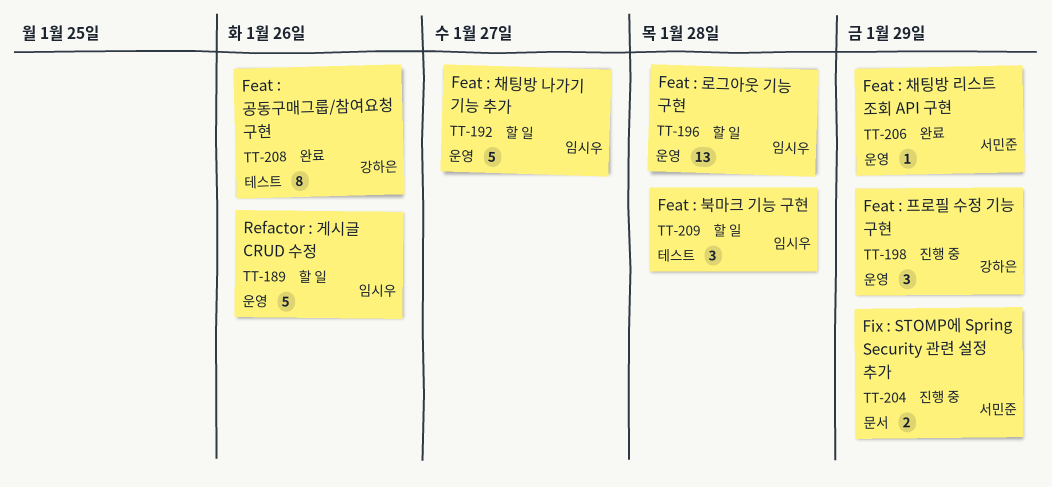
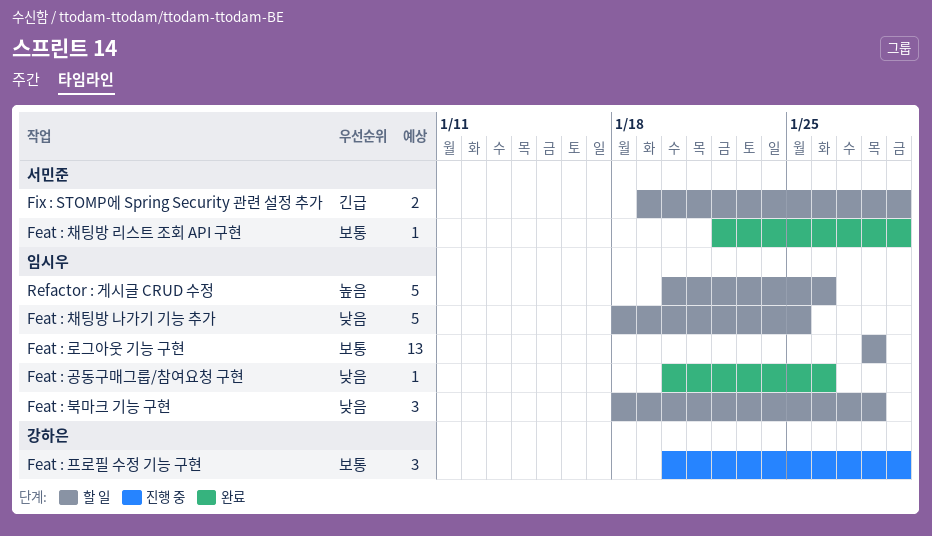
Feat : 공동구매그룹/참여요청 구현, owner: 강하은 -> 임시우
Feat : 공동구매그룹/참여요청 구현, estimate: 8 -> 1
Feat : 채팅방 나가기 기능 추가, due: Jan 27 -> Jan 25
Fix : STOMP에 Spring Security 관련 설정 추가, status: 진행 중 -> 할 일

